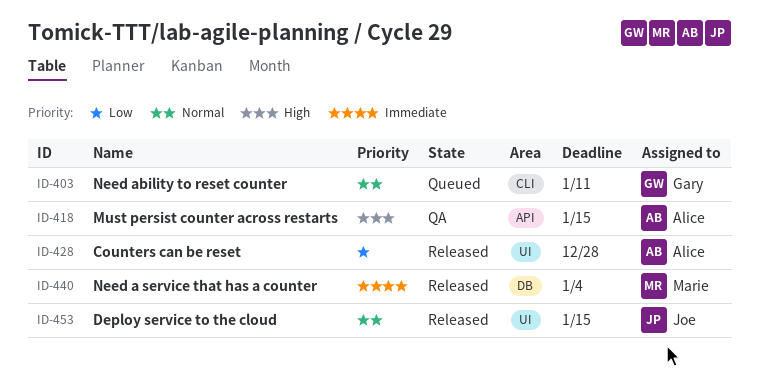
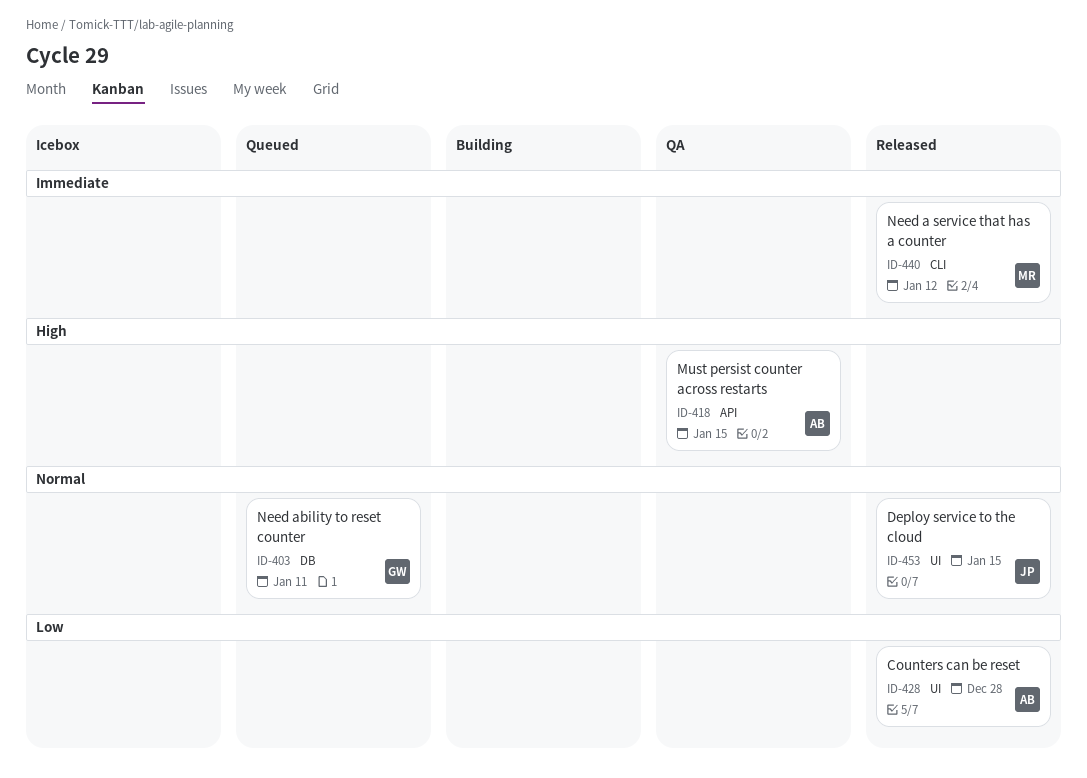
ID-403, label: CLI -> DB
ID-440, label: DB -> CLI
ID-440, due: Jan 4 -> Jan 12

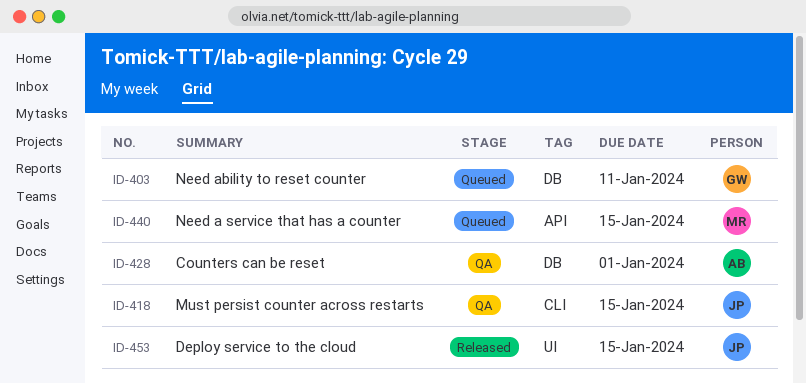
ID-418, owner: AB -> JP
ID-418, label: API -> CLI
ID-428, status: Released -> QA
ID-428, label: UI -> DB
ID-428, due: Dec 28 -> Jan 1
ID-440, status: Released -> Queued
ID-440, label: CLI -> API
ID-440, due: Jan 12 -> Jan 15

